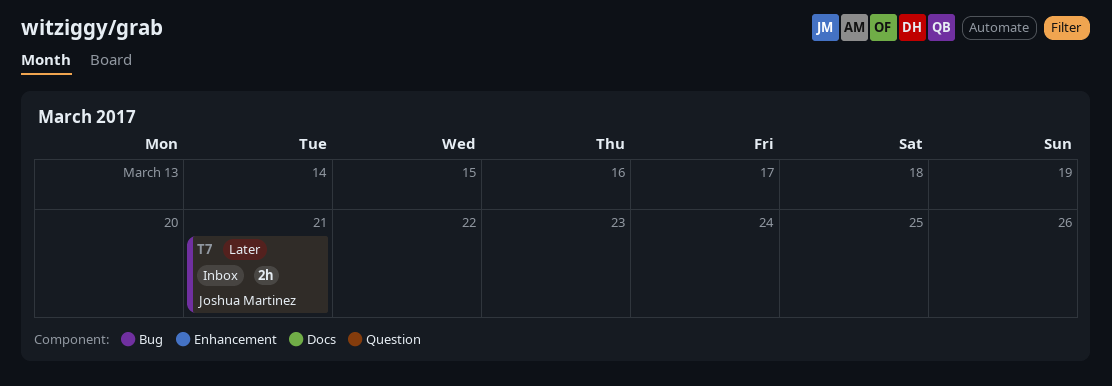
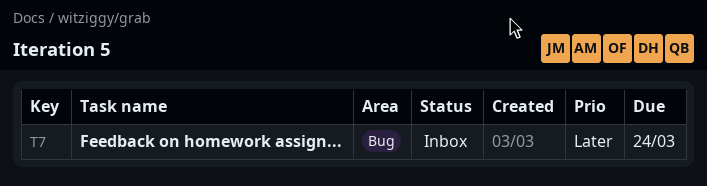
T7, due: Mar 21 -> Mar 24

